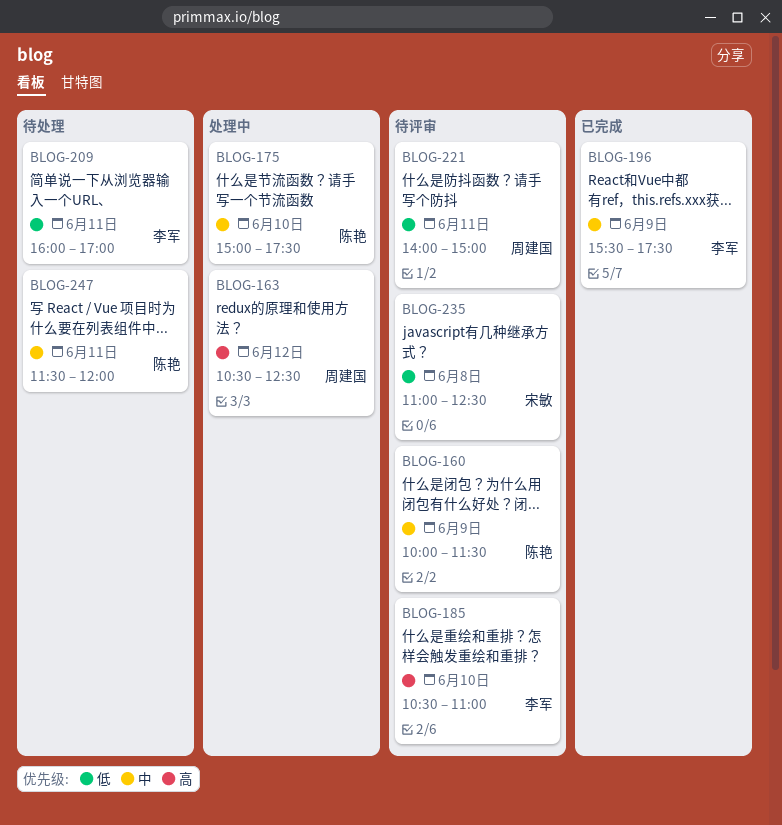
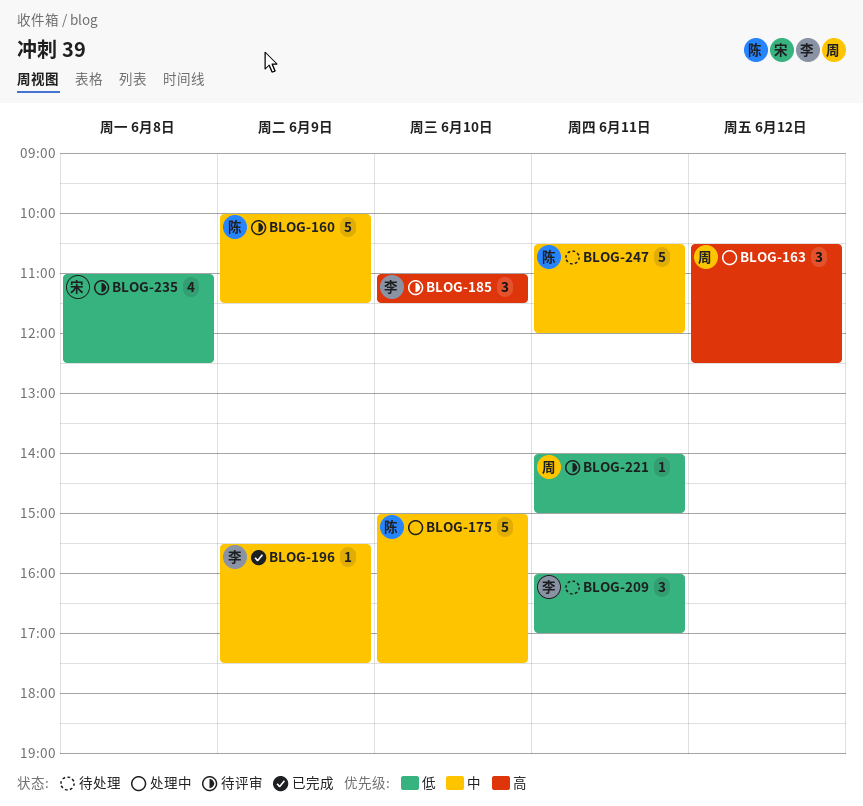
BLOG-185, begins: 10:30 -> 11:00
BLOG-185, ends: 11:00 -> 11:30
BLOG-247, begins: 11:30 -> 10:30

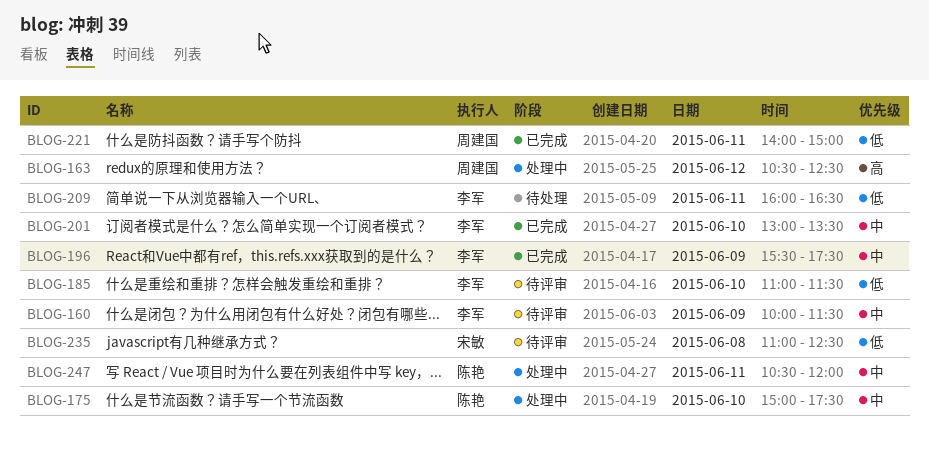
BLOG-160, owner: 陈艳 -> 李军
BLOG-185, priority: 高 -> 低
BLOG-201: none -> present
BLOG-209, ends: 17:00 -> 16:30
BLOG-221, status: 待评审 -> 已完成
BLOG-247, status: 待处理 -> 处理中

